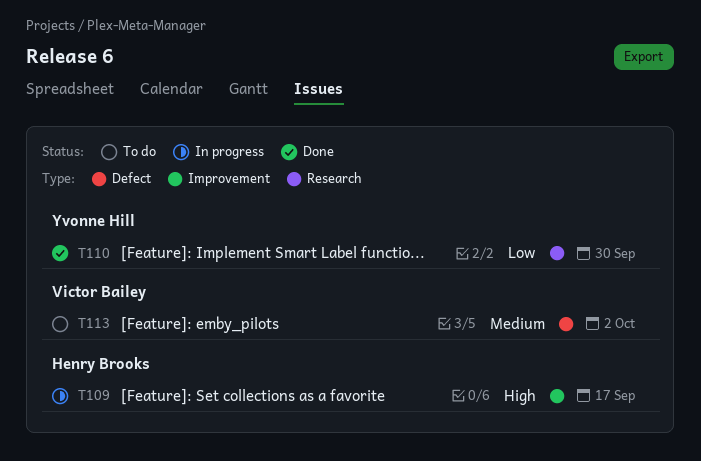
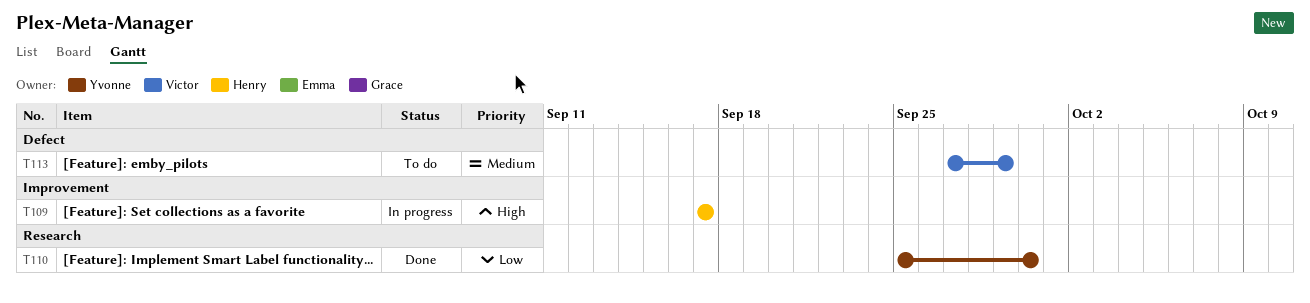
T113, due: Oct 2 -> Sep 29

